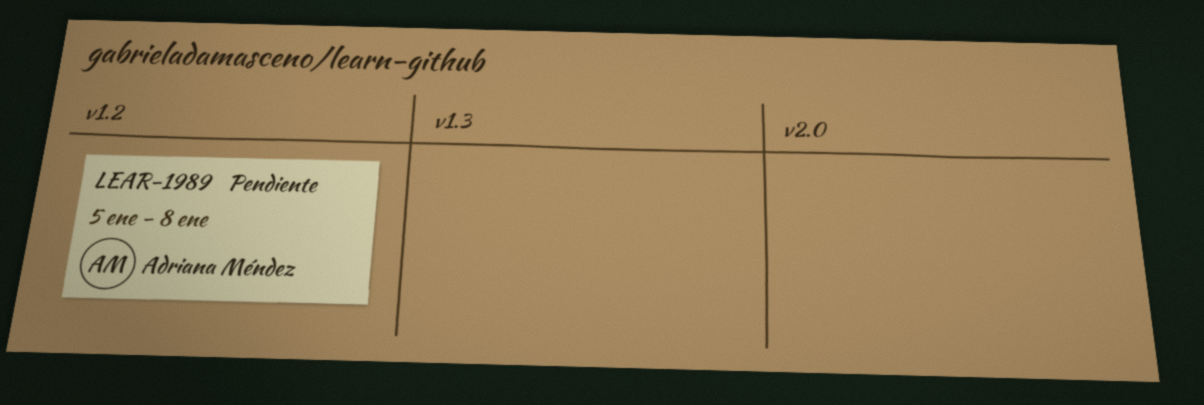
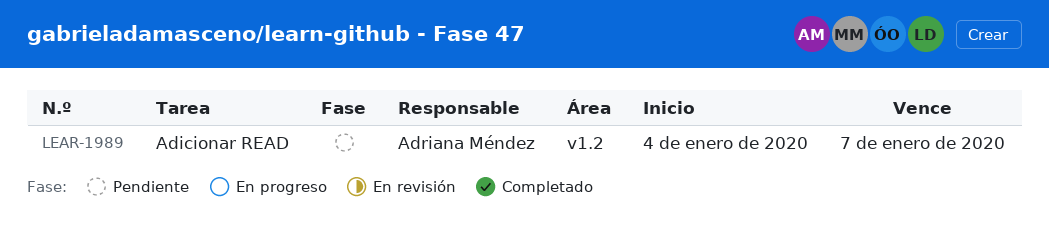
LEAR-1989, start: Jan 5 -> Jan 4
LEAR-1989, due: Jan 8 -> Jan 7

